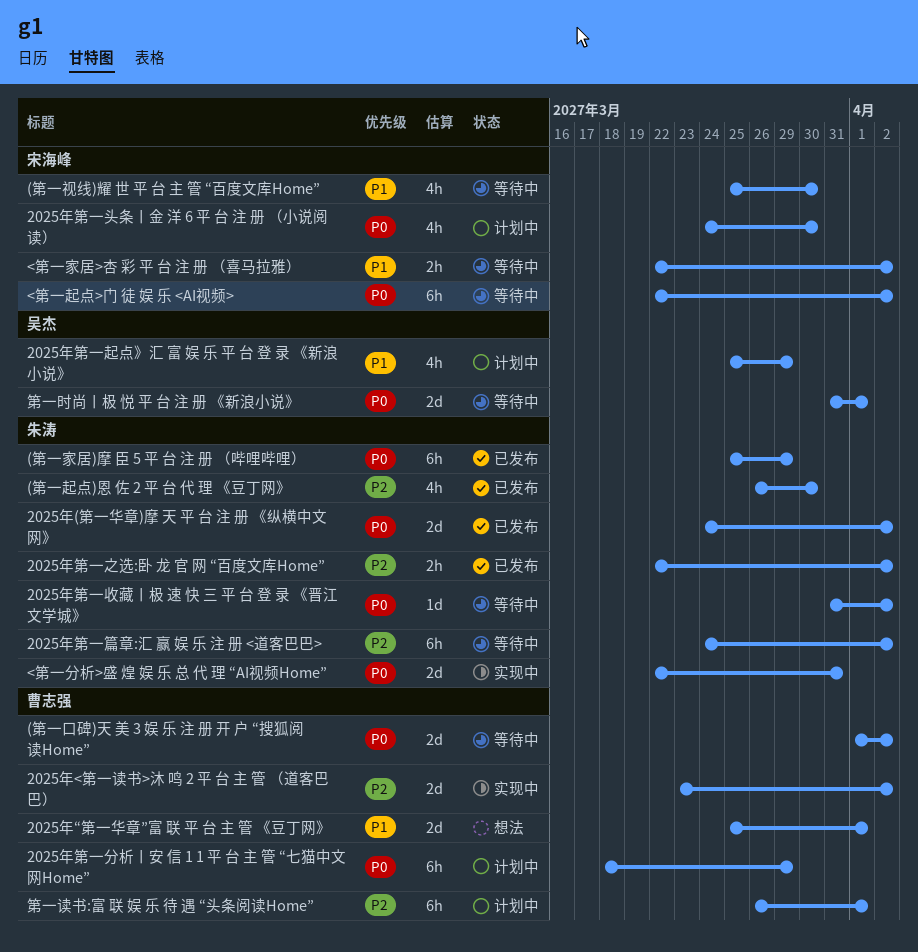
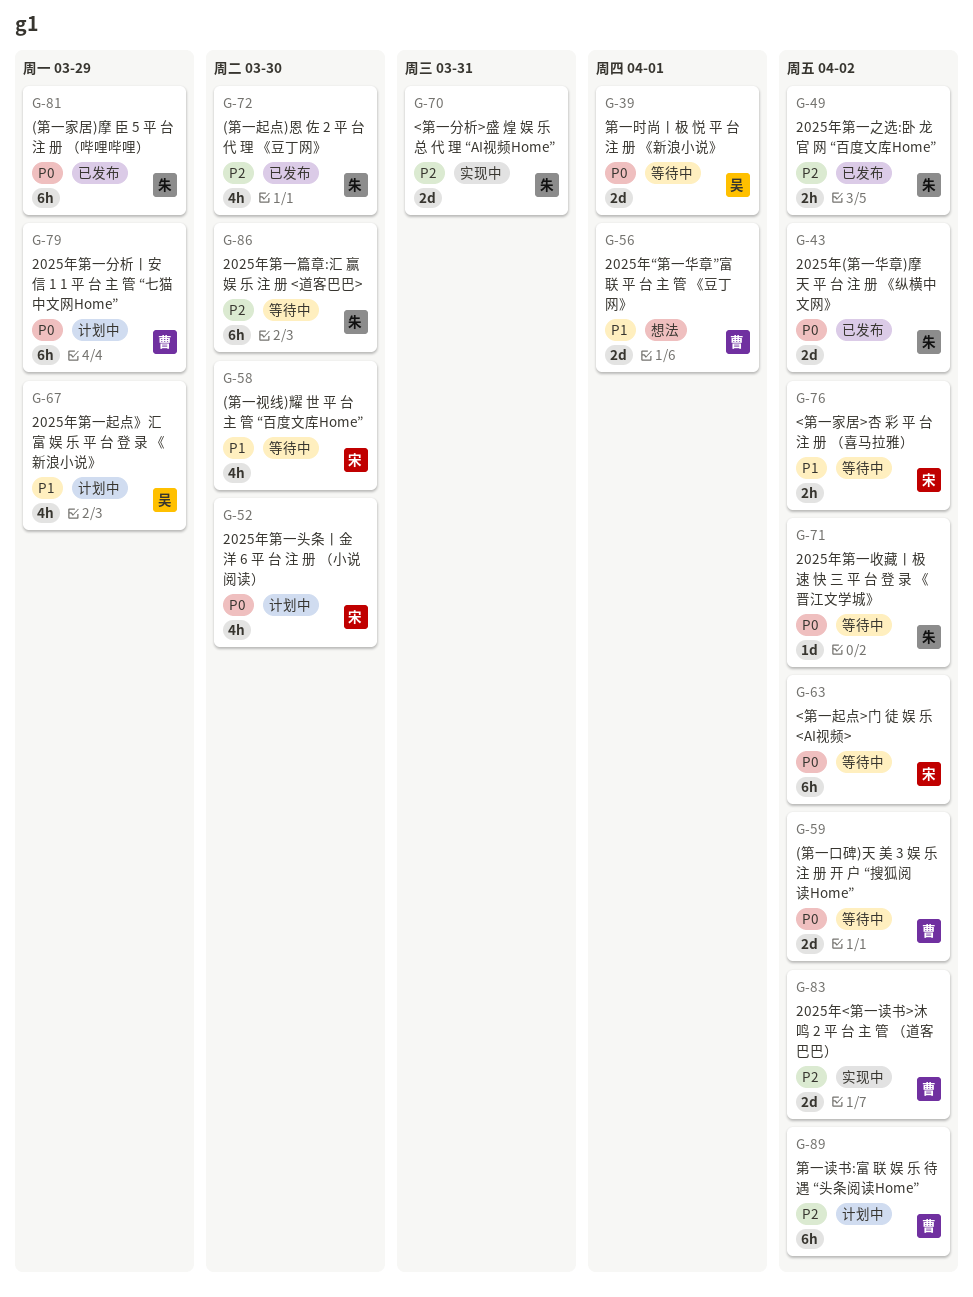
2025年第一篇章:汇 赢 娱 乐 注 册 <道客巴巴>, due: Apr 2 -> Mar 30
<第一分析>盛 煌 娱 乐 总 代 理 “AI视频Home”, priority: P0 -> P2
第一读书:富 联 娱 乐 待 遇 “头条阅读Home”, due: Apr 1 -> Apr 2

